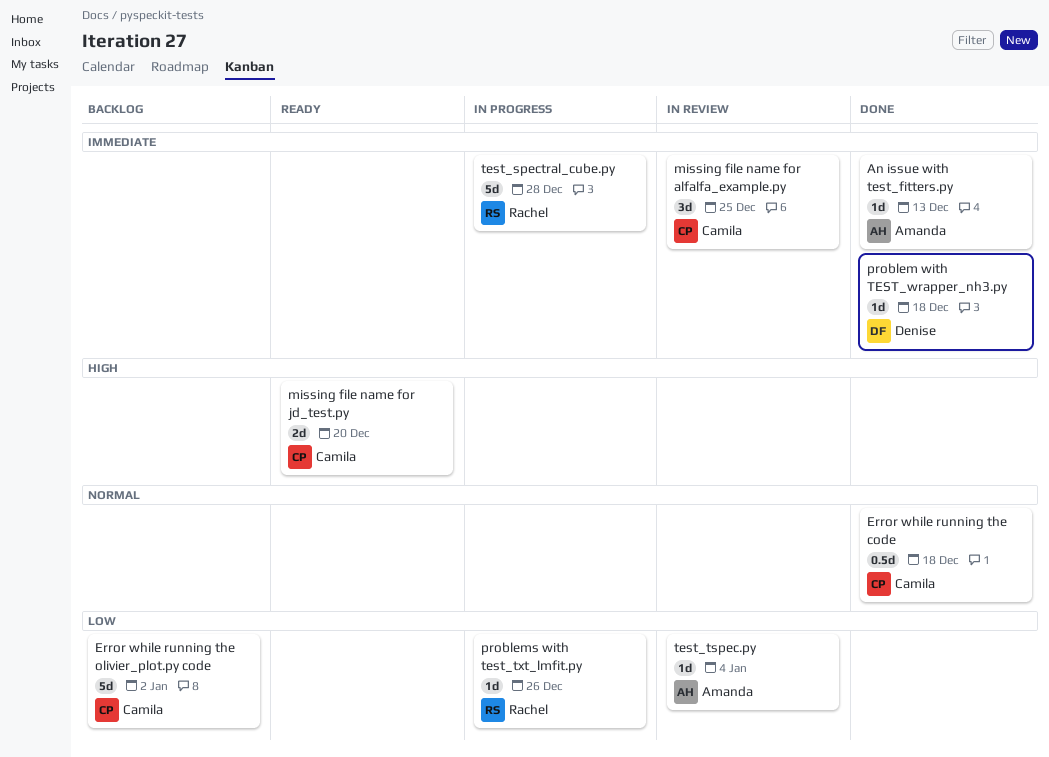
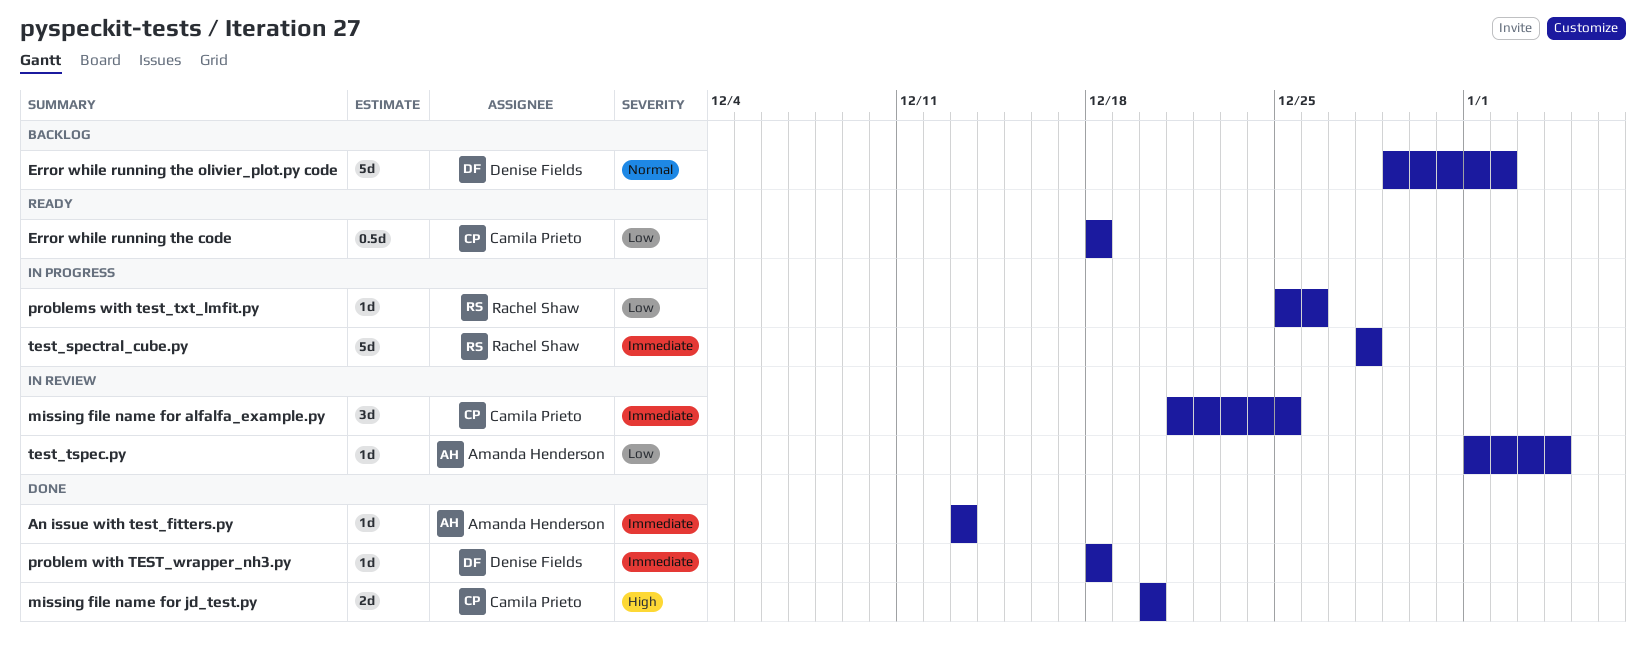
Error while running the code, status: Done -> Ready
Error while running the code, priority: Normal -> Low
Error while running the olivier_plot.py code, owner: Camila Prieto -> Denise Fields
Error while running the olivier_plot.py code, priority: Low -> Normal
missing file name for jd_test.py, status: Ready -> Done

